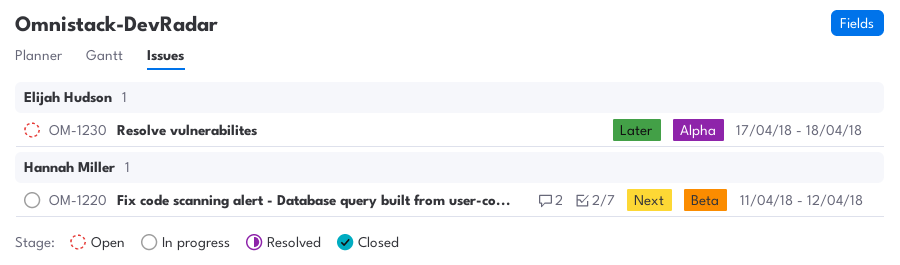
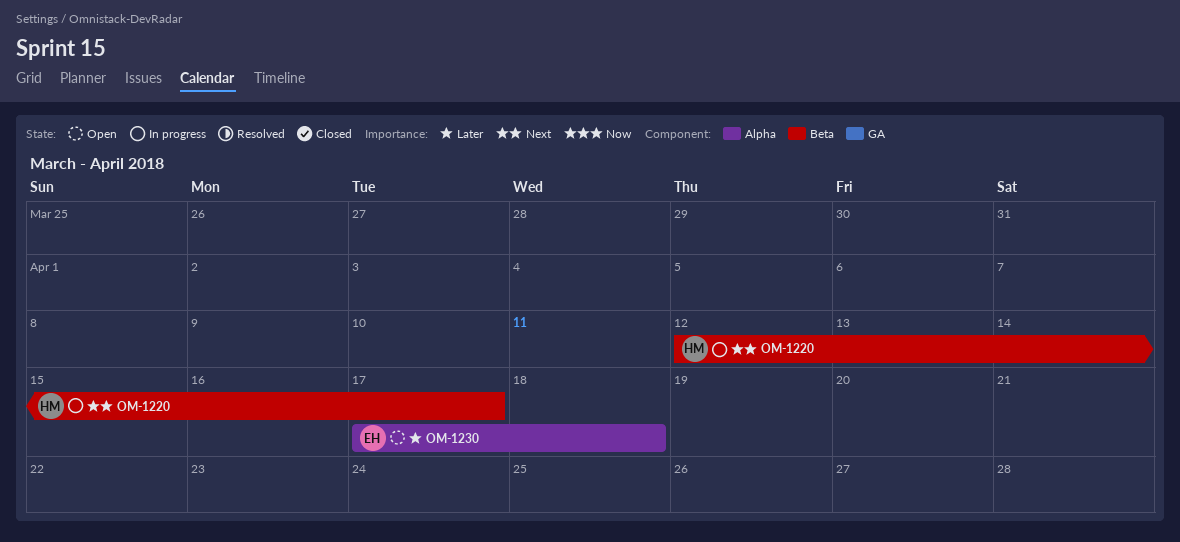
OM-1220, start: Apr 11 -> Apr 12
OM-1220, due: Apr 12 -> Apr 17

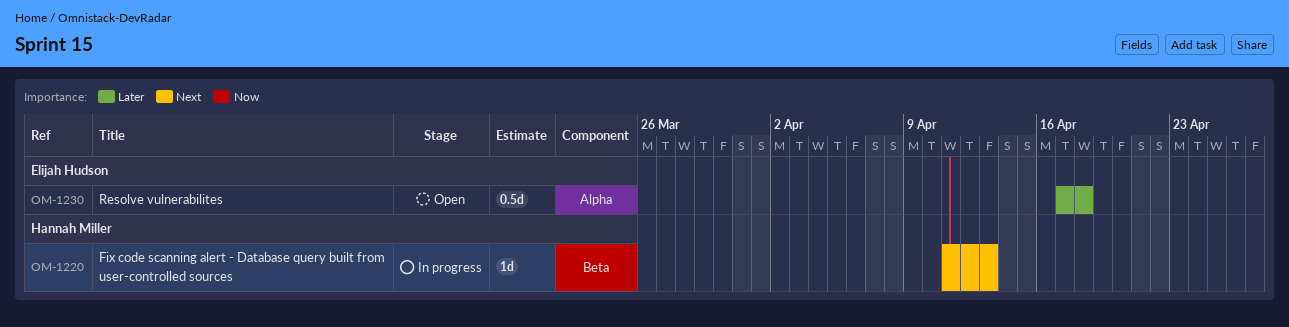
OM-1220, start: Apr 12 -> Apr 11
OM-1220, due: Apr 17 -> Apr 13

